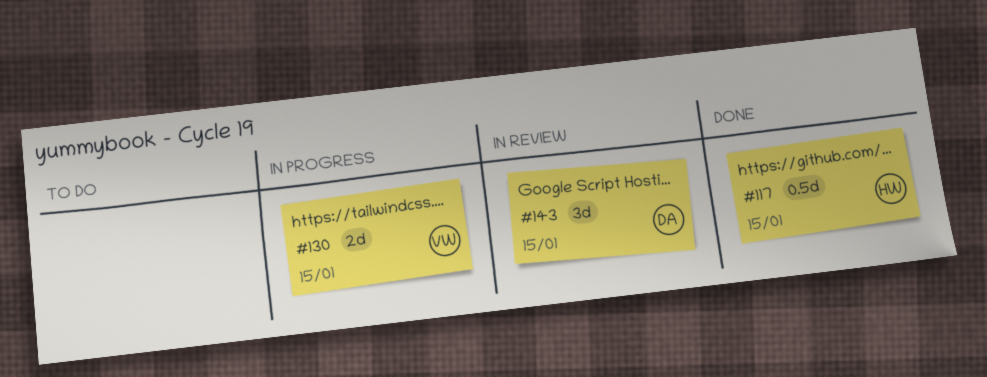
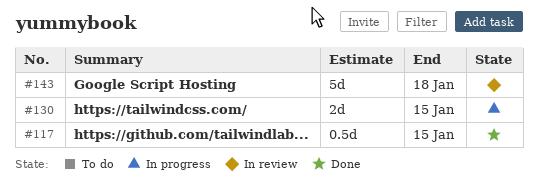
#143, estimate: 3d -> 5d
#143, due: Jan 15 -> Jan 18

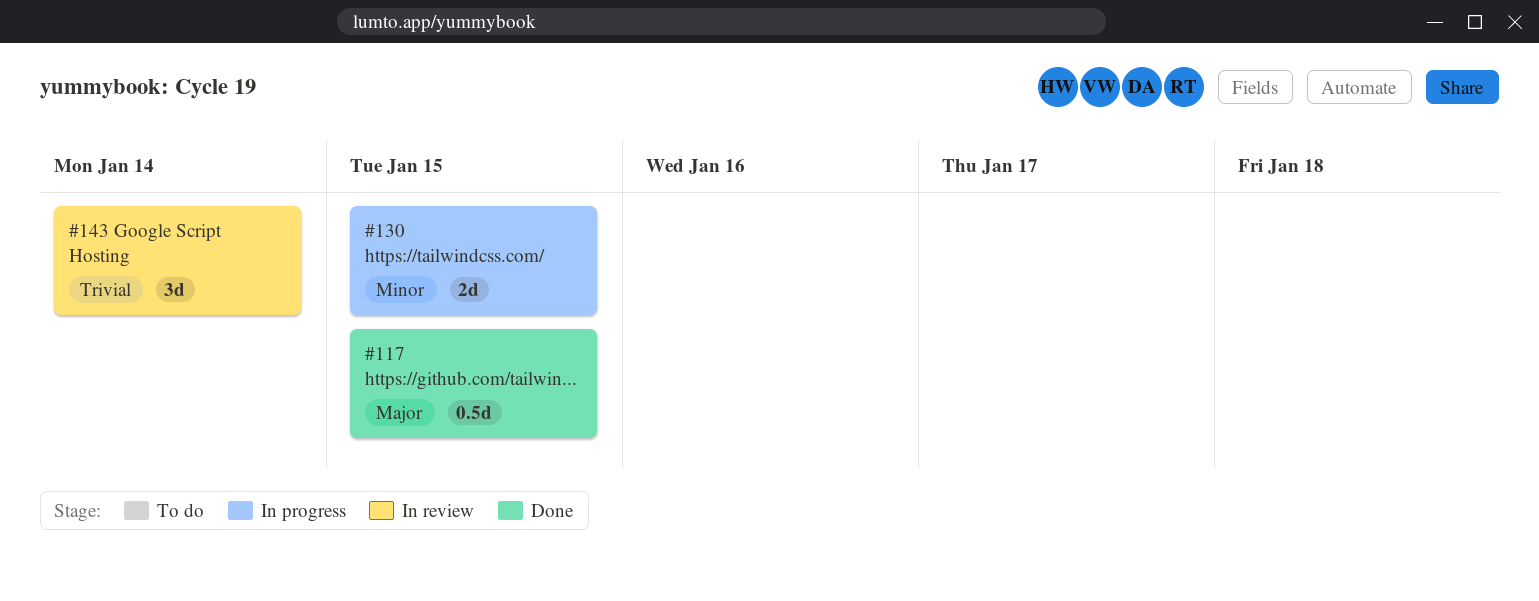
#143, estimate: 5d -> 3d
#143, due: Jan 18 -> Jan 14

